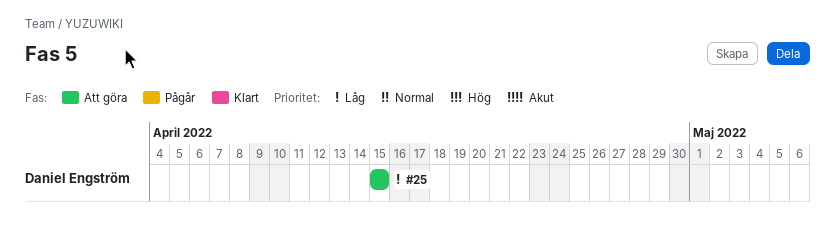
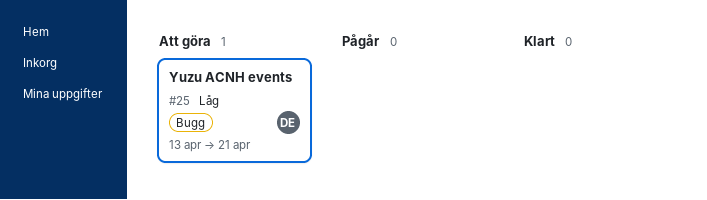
#25, start: Apr 15 -> Apr 13
#25, due: Apr 15 -> Apr 21

